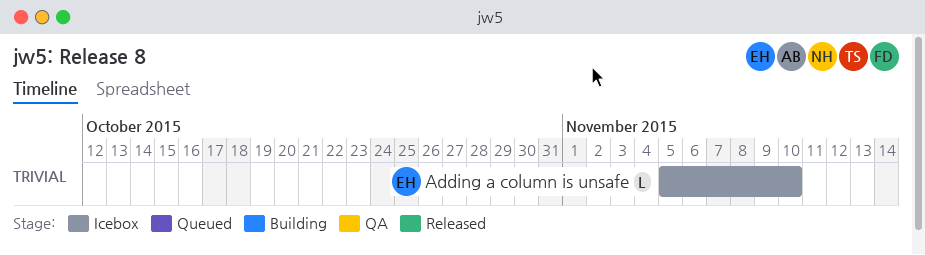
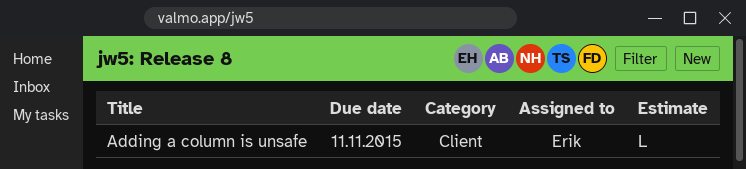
Adding a column is unsafe, due: Nov 10 -> Nov 11

